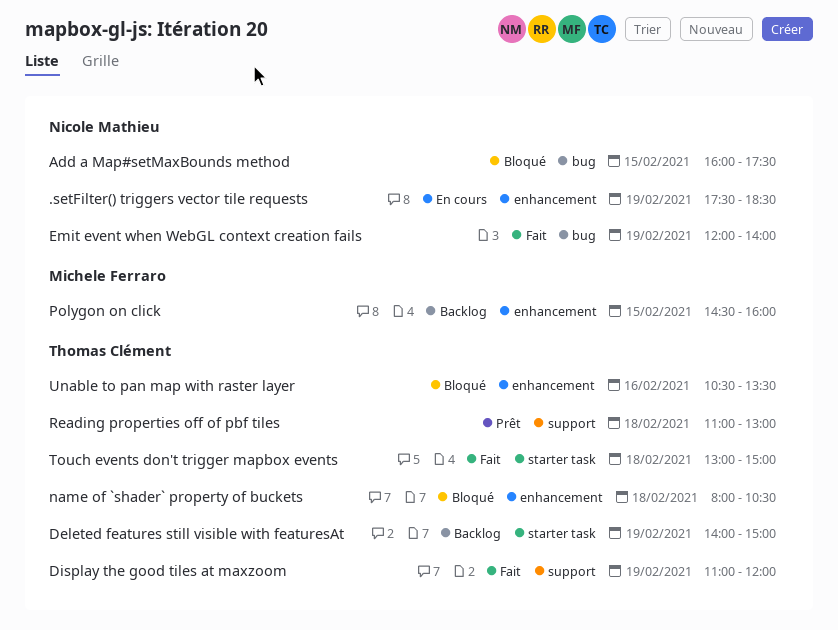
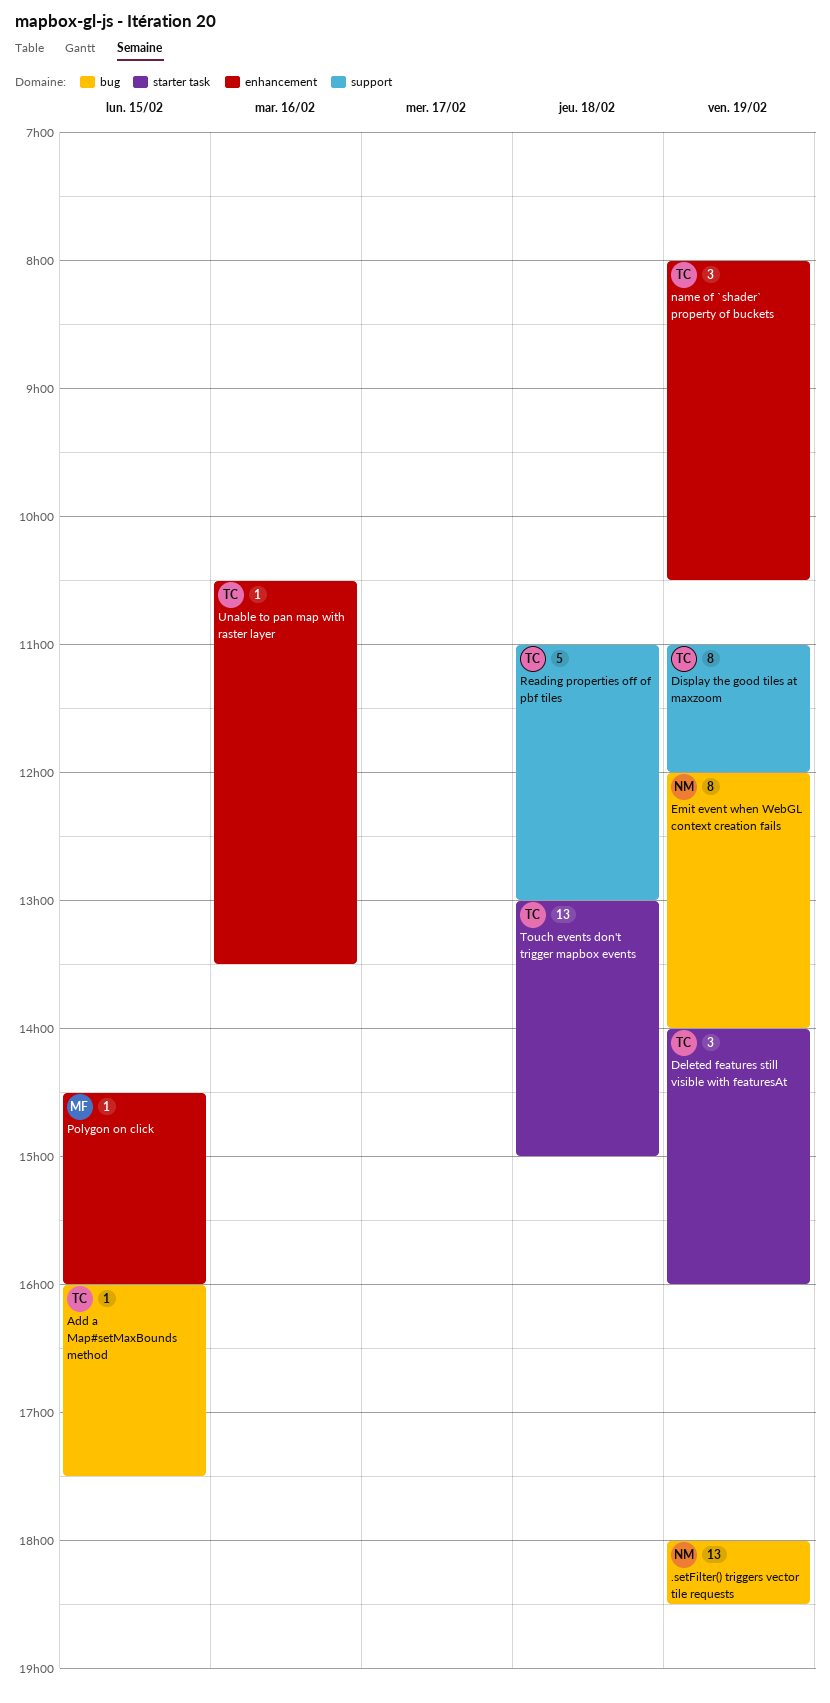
.setFilter() triggers vector tile requests, label: enhancement -> bug
.setFilter() triggers vector tile requests, begins: 17:30 -> 18:00
Add a Map#setMaxBounds method, owner: Nicole Mathieu -> Thomas Clément
Deleted features still visible with featuresAt, ends: 15:00 -> 16:00
name of `shader` property of buckets, day: Feb 18 -> Feb 19

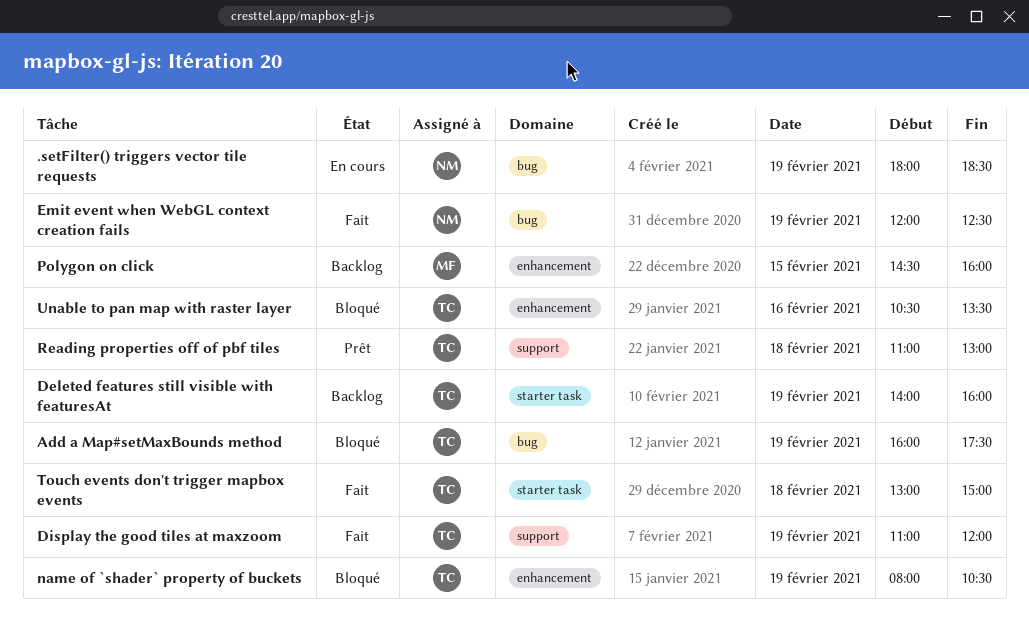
Add a Map#setMaxBounds method, day: Feb 15 -> Feb 19
Emit event when WebGL context creation fails, ends: 14:00 -> 12:30

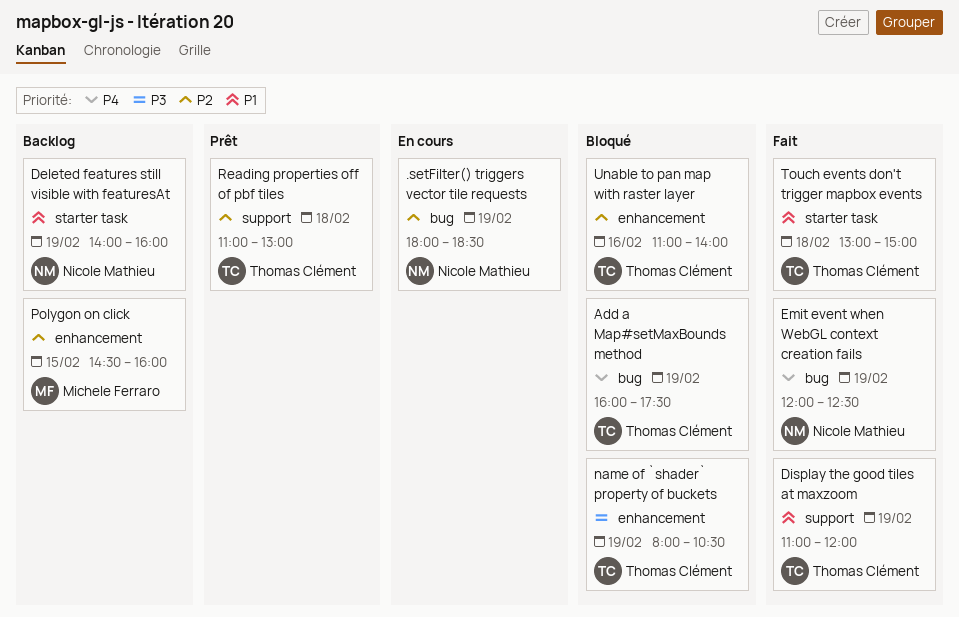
Deleted features still visible with featuresAt, owner: Thomas Clément -> Nicole Mathieu
Unable to pan map with raster layer, begins: 10:30 -> 11:00
Unable to pan map with raster layer, ends: 13:30 -> 14:00

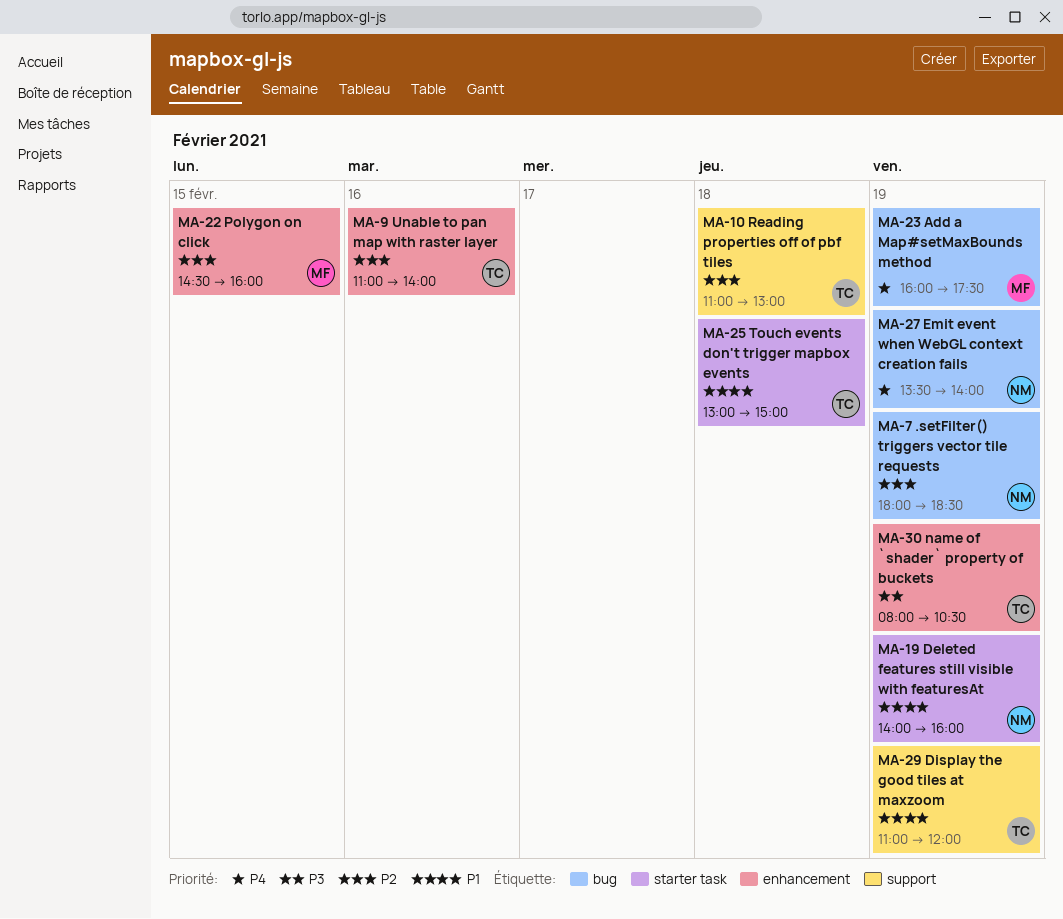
Add a Map#setMaxBounds method, owner: Thomas Clément -> Michele Ferraro
Emit event when WebGL context creation fails, begins: 12:00 -> 13:30
Emit event when WebGL context creation fails, ends: 12:30 -> 14:00

